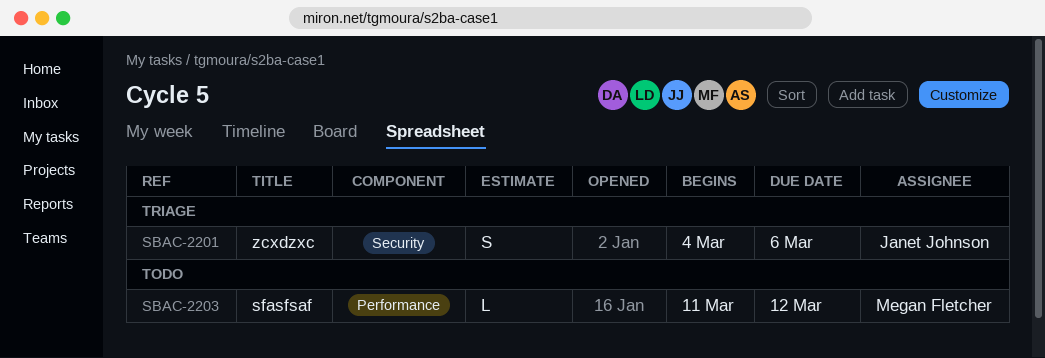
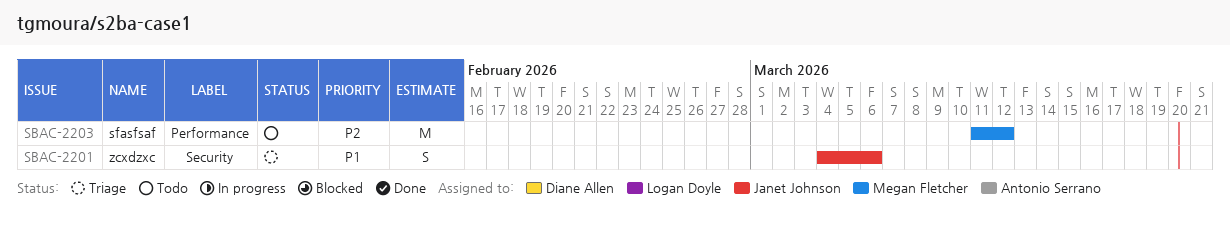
SBAC-2203, estimate: L -> M

